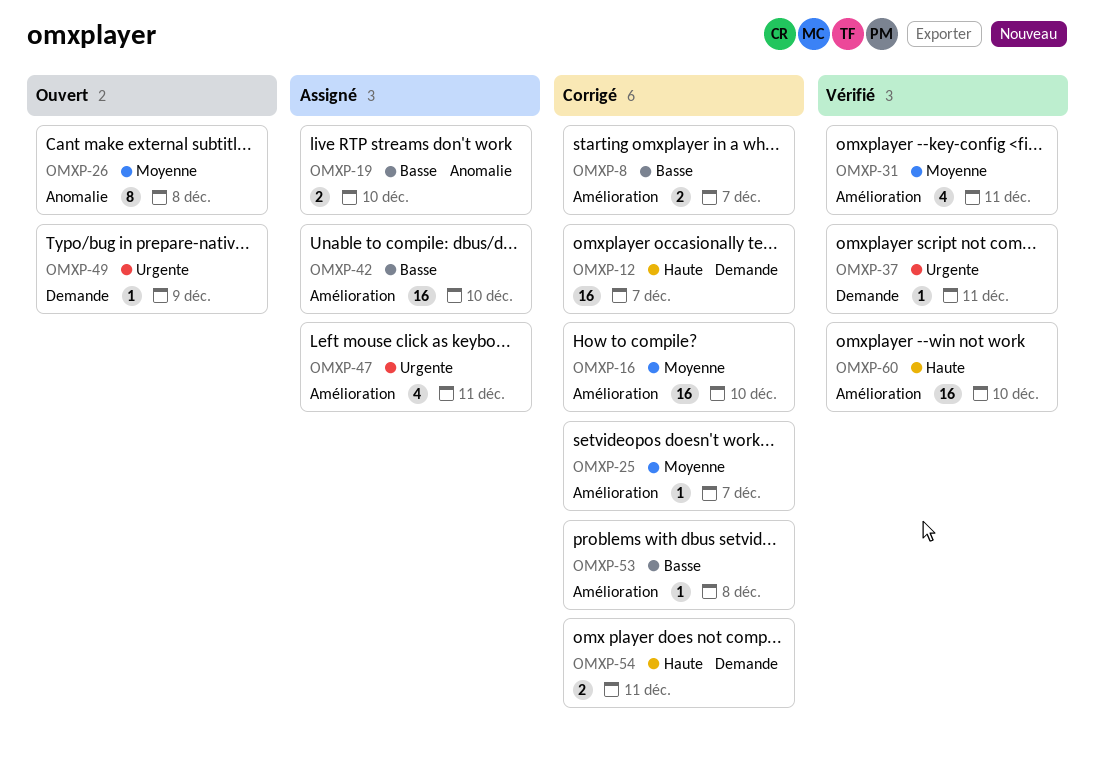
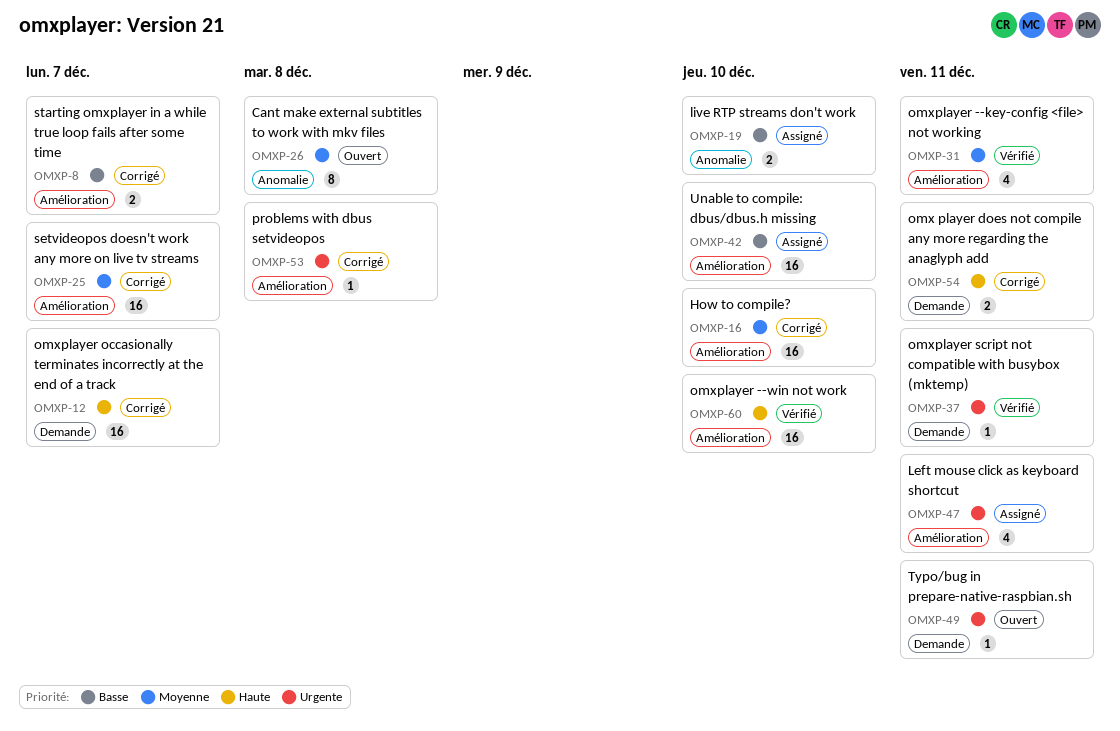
OMXP-25, estimate: 1 -> 16
OMXP-49, due: Dec 9 -> Dec 11
OMXP-53, priority: Basse -> Urgente

